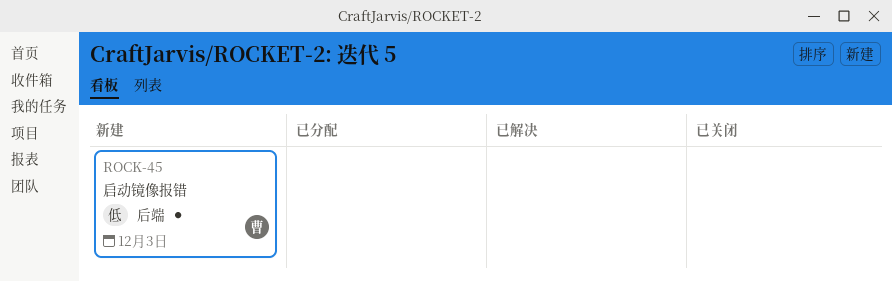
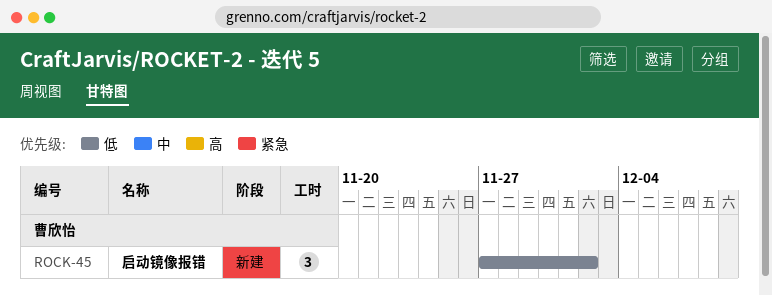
ROCK-45, estimate: 1 -> 3
ROCK-45, due: Dec 3 -> Dec 2

